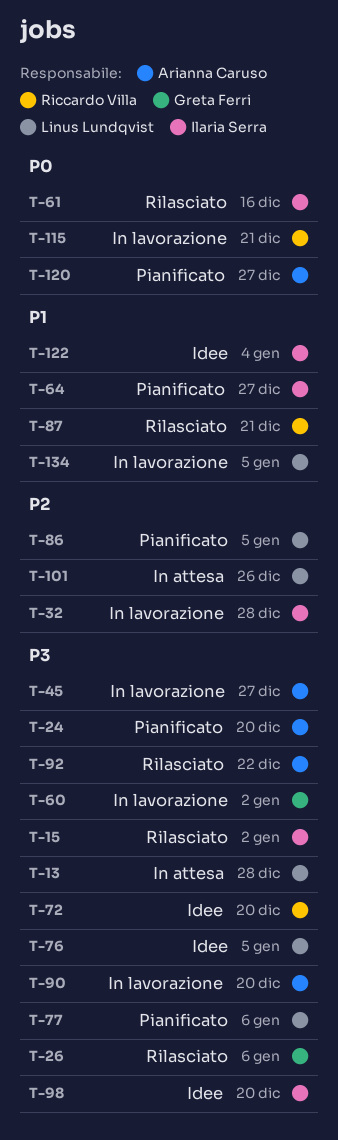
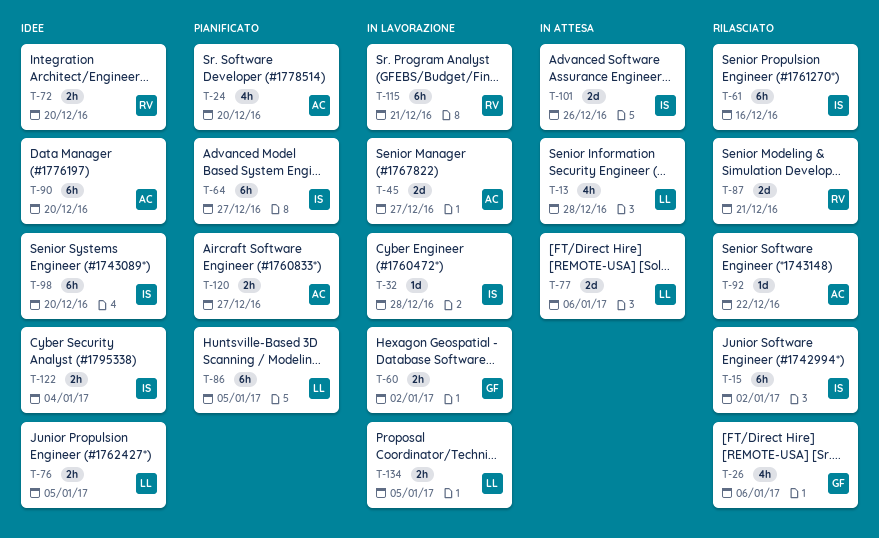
T-77, status: Pianificato -> In attesa
T-90, status: In lavorazione -> Idee
T-101, owner: Linus Lundqvist -> Ilaria Serra

